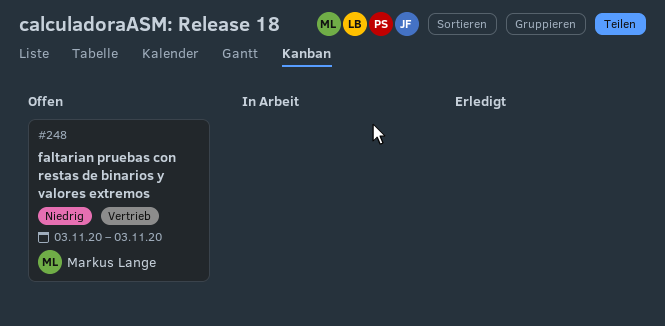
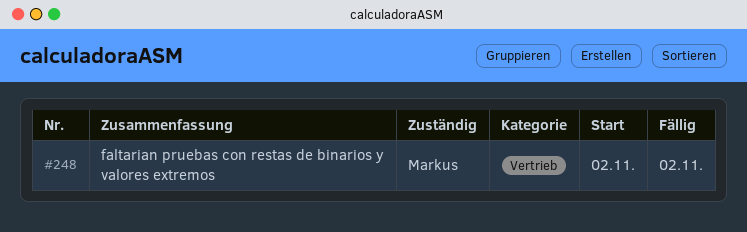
#248, start: Nov 3 -> Nov 2
#248, due: Nov 3 -> Nov 2

